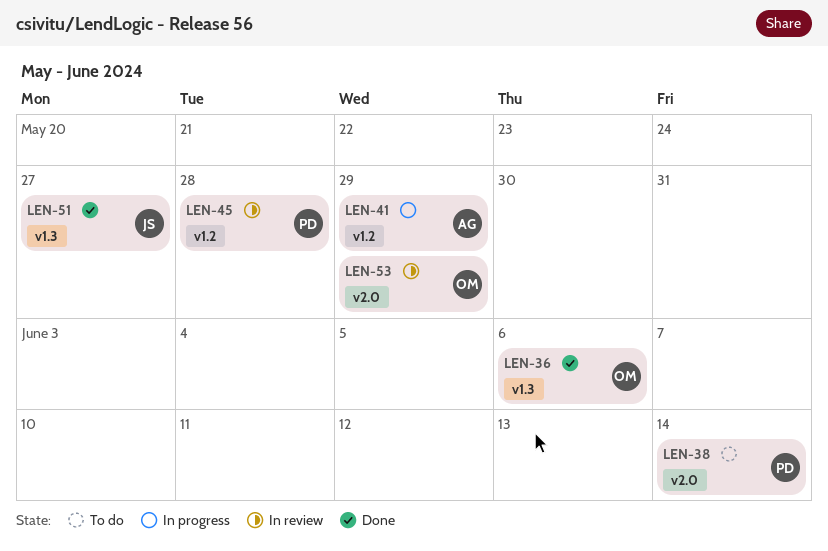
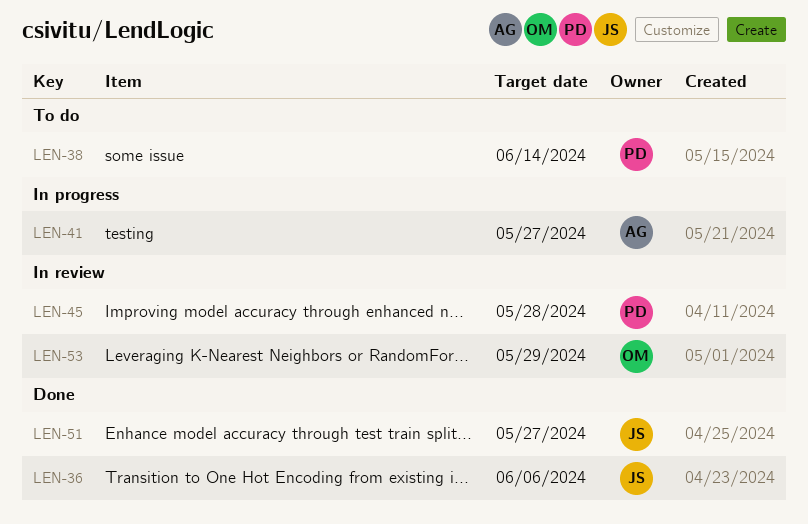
LEN-36, owner: OM -> JS
LEN-41, due: May 29 -> May 27

